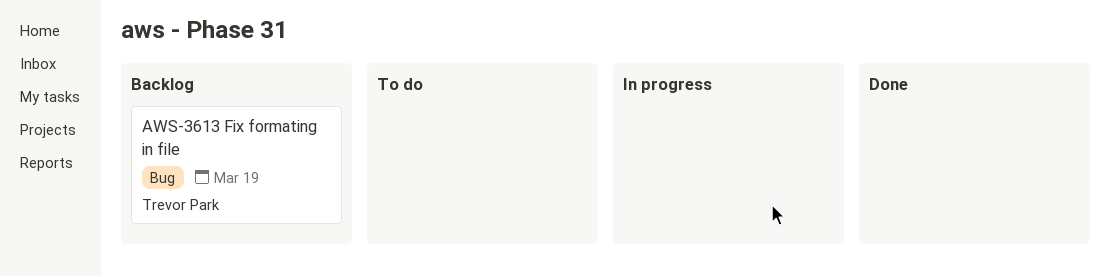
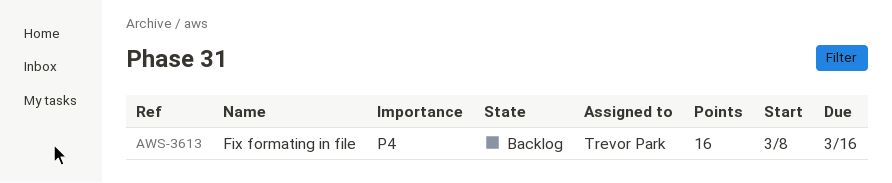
AWS-3613, due: Mar 19 -> Mar 16

